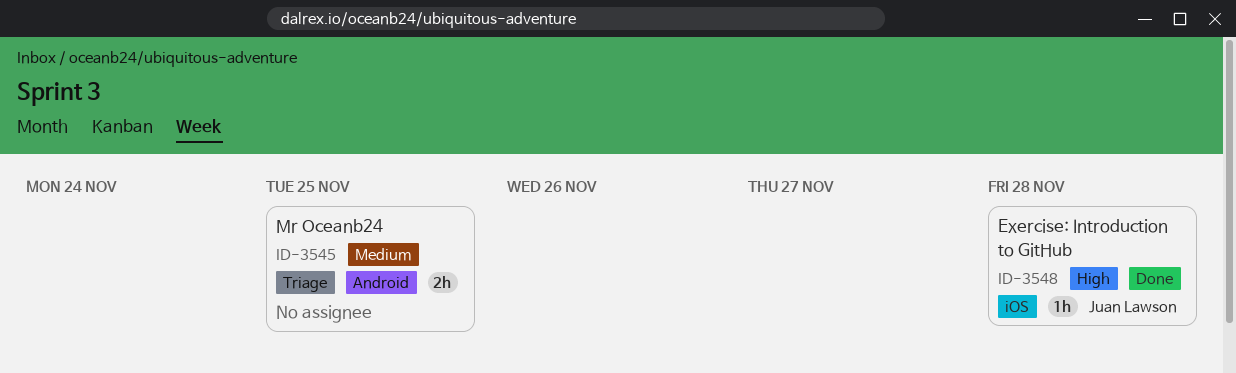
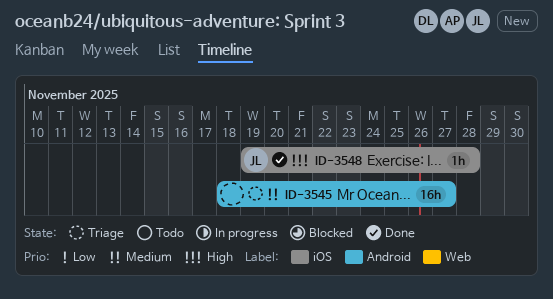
ID-3545, estimate: 2h -> 16h
ID-3545, due: Nov 25 -> Nov 27

